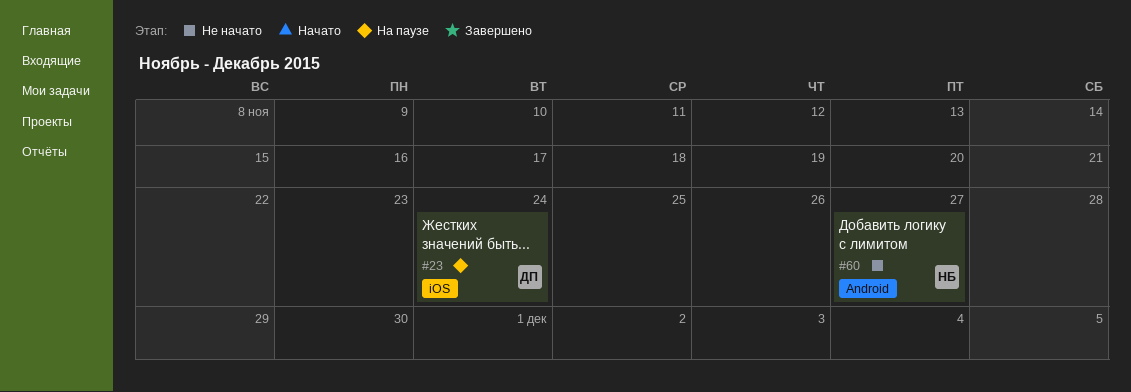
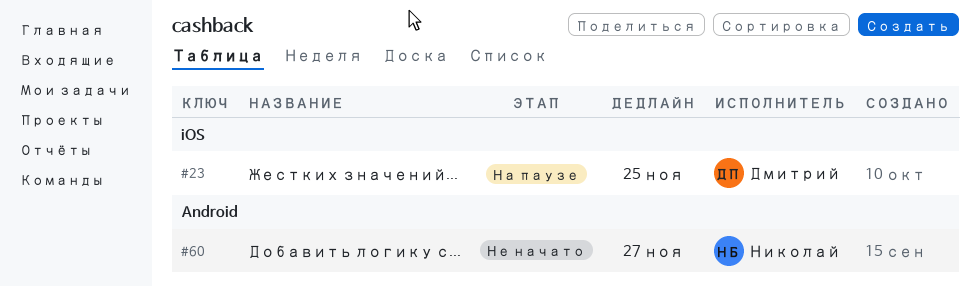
#23, due: Nov 24 -> Nov 25

